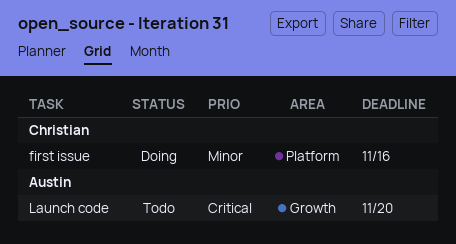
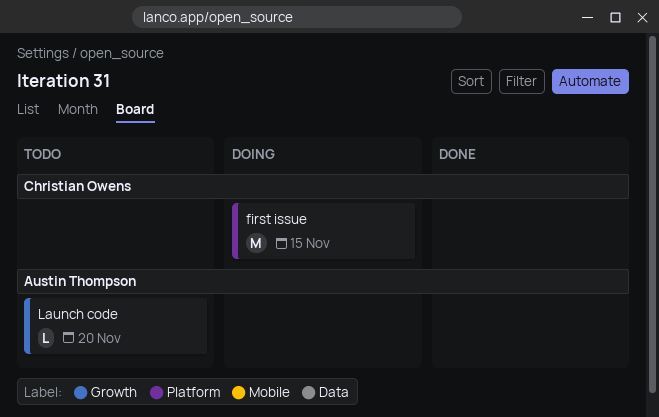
first issue, due: Nov 16 -> Nov 15

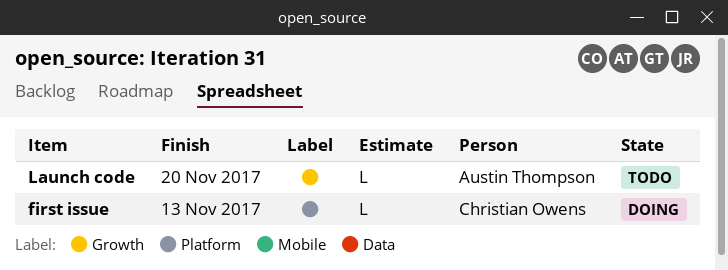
first issue, estimate: M -> L
first issue, due: Nov 15 -> Nov 13

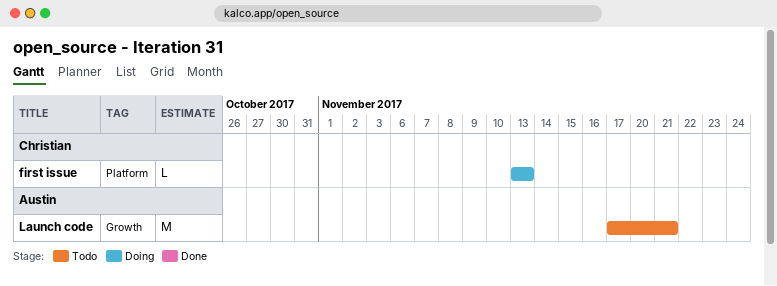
Launch code, estimate: L -> M
Launch code, due: Nov 20 -> Nov 21

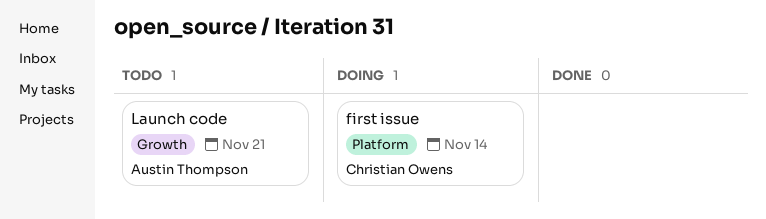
first issue, due: Nov 13 -> Nov 14

